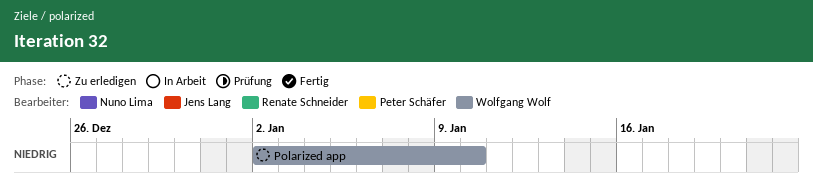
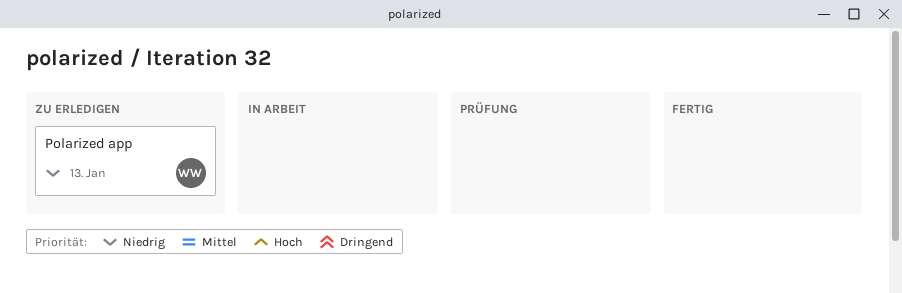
Polarized app, due: Jan 10 -> Jan 13

